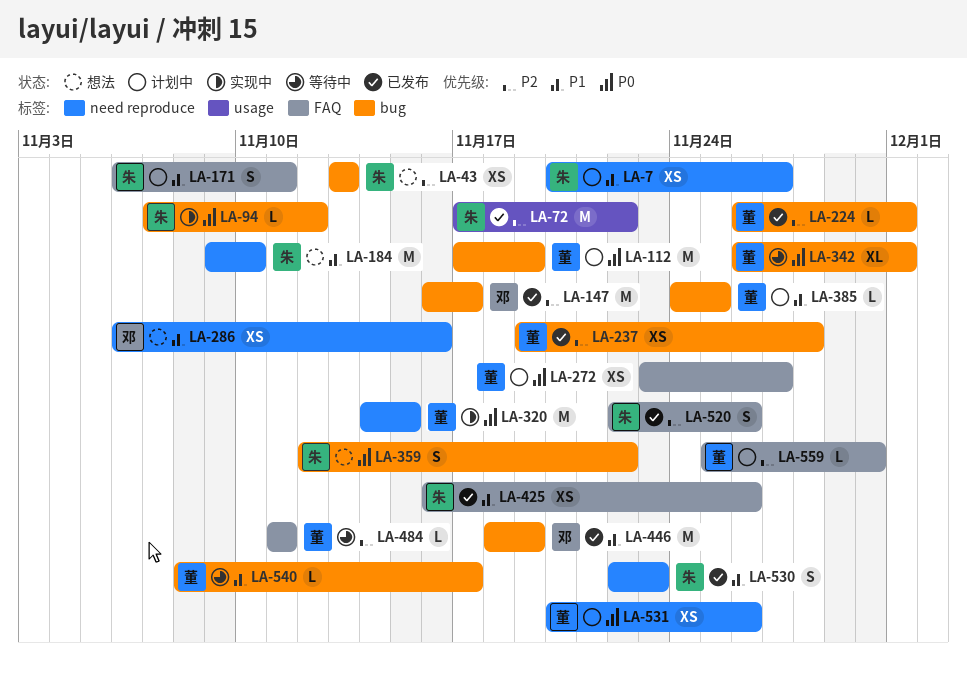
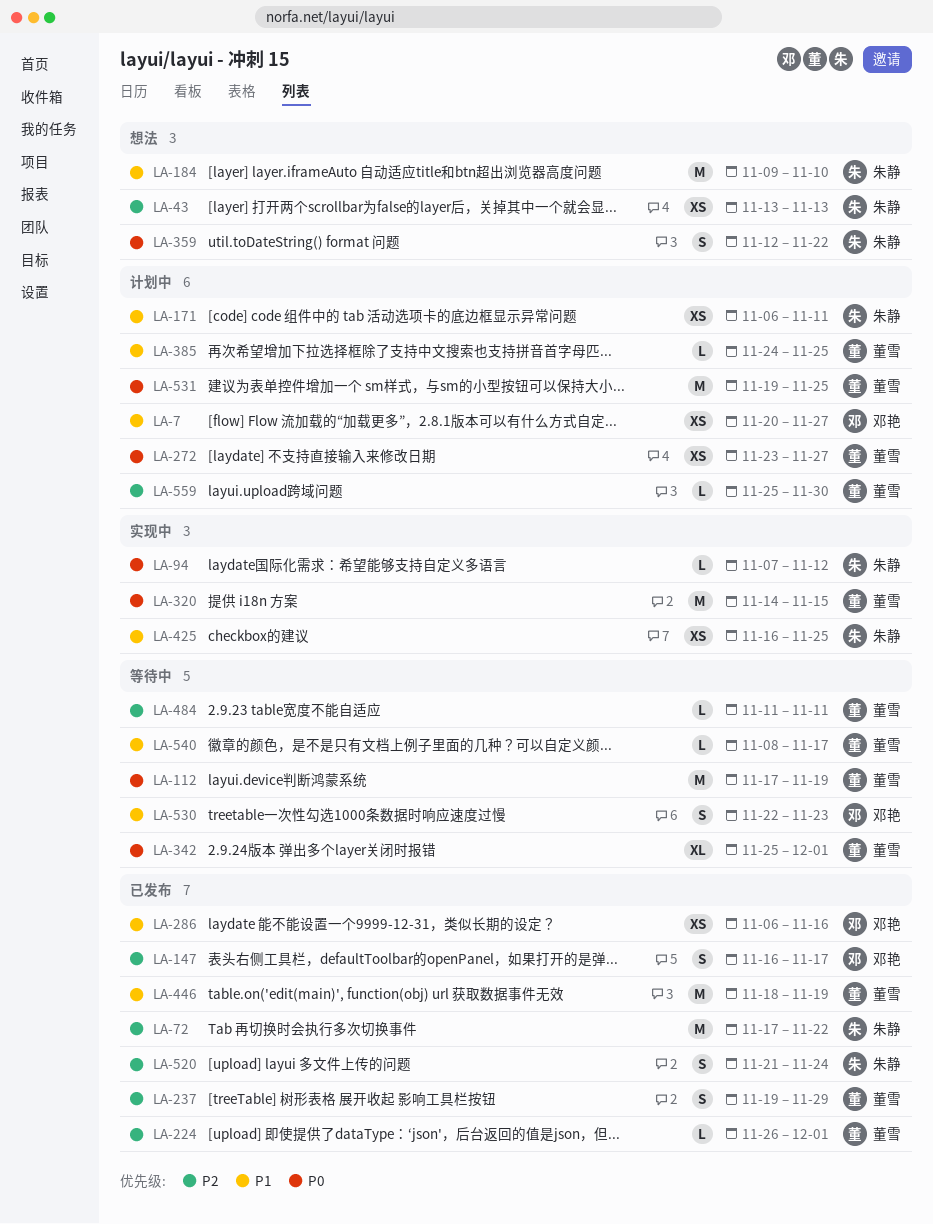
LA-7, owner: 朱静 -> 邓艳
LA-112, status: 计划中 -> 等待中
LA-147, estimate: M -> S
LA-171, estimate: S -> XS
LA-237, estimate: XS -> S
LA-237, due: Nov 28 -> Nov 29
LA-286, status: 想法 -> 已发布
LA-342, start: Nov 26 -> Nov 25
LA-425, status: 已发布 -> 实现中
LA-425, due: Nov 26 -> Nov 25
LA-446, owner: 邓艳 -> 董雪
LA-520, start: Nov 22 -> Nov 21
LA-520, due: Nov 26 -> Nov 24
LA-530, status: 已发布 -> 等待中
LA-530, owner: 朱静 -> 邓艳
LA-531, estimate: XS -> M
LA-531, start: Nov 20 -> Nov 19
LA-531, due: Nov 26 -> Nov 25

